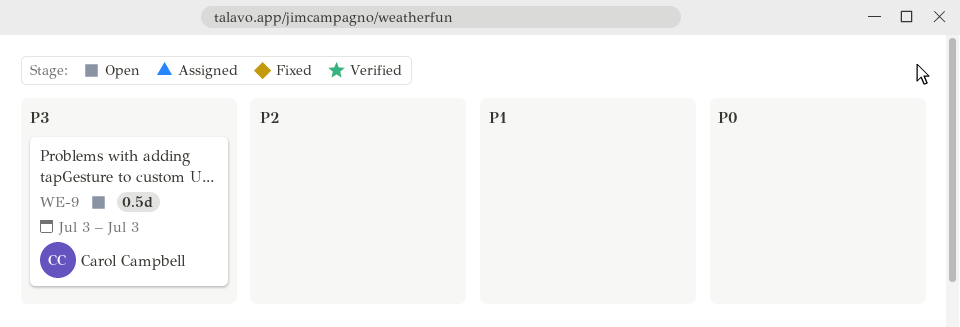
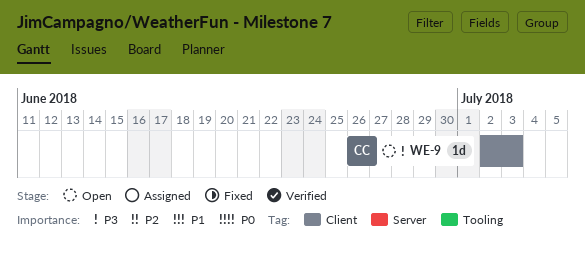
WE-9, estimate: 0.5d -> 1d
WE-9, start: Jul 3 -> Jul 2

